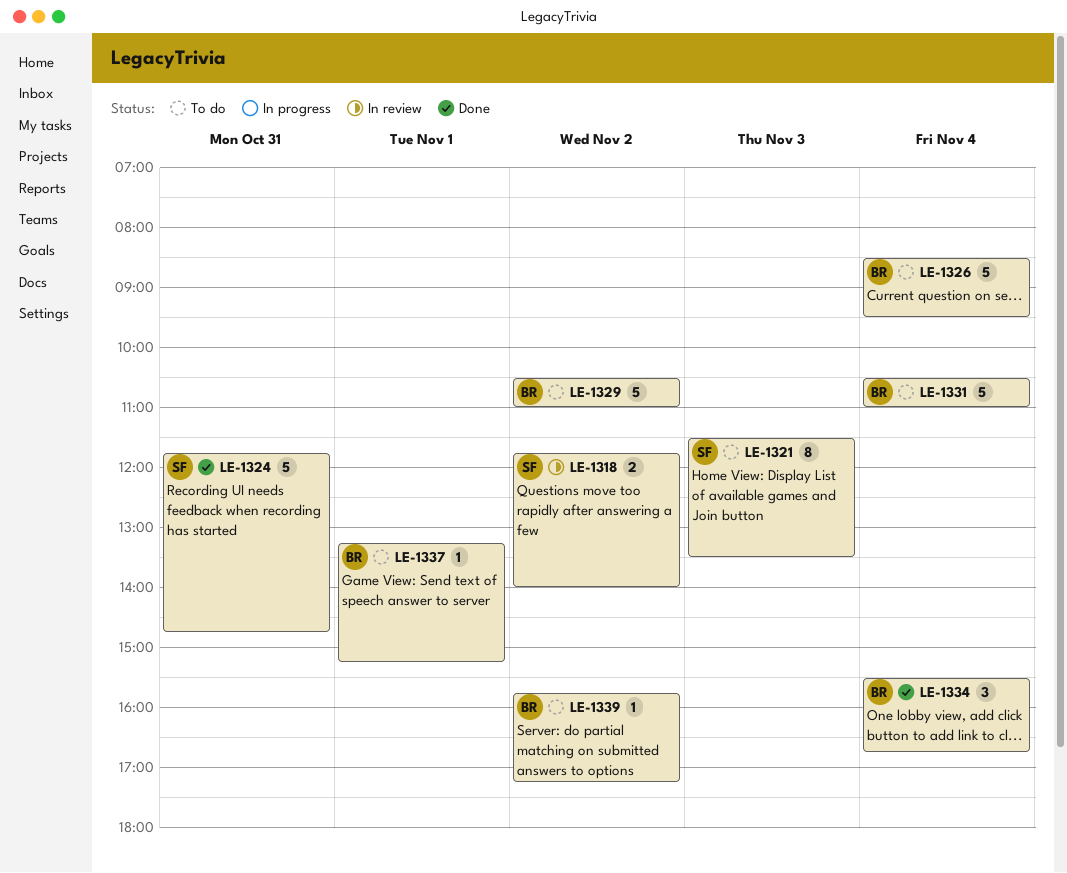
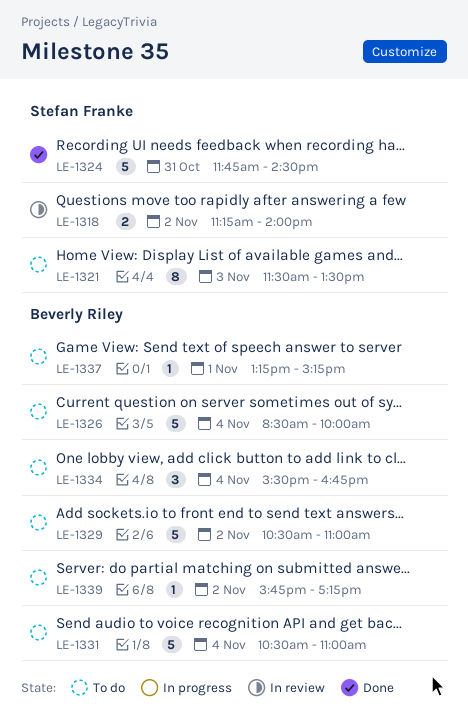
LE-1318, begins: 11:45 -> 11:15
LE-1324, ends: 14:45 -> 14:30
LE-1326, ends: 09:30 -> 10:00
LE-1334, status: Done -> To do

